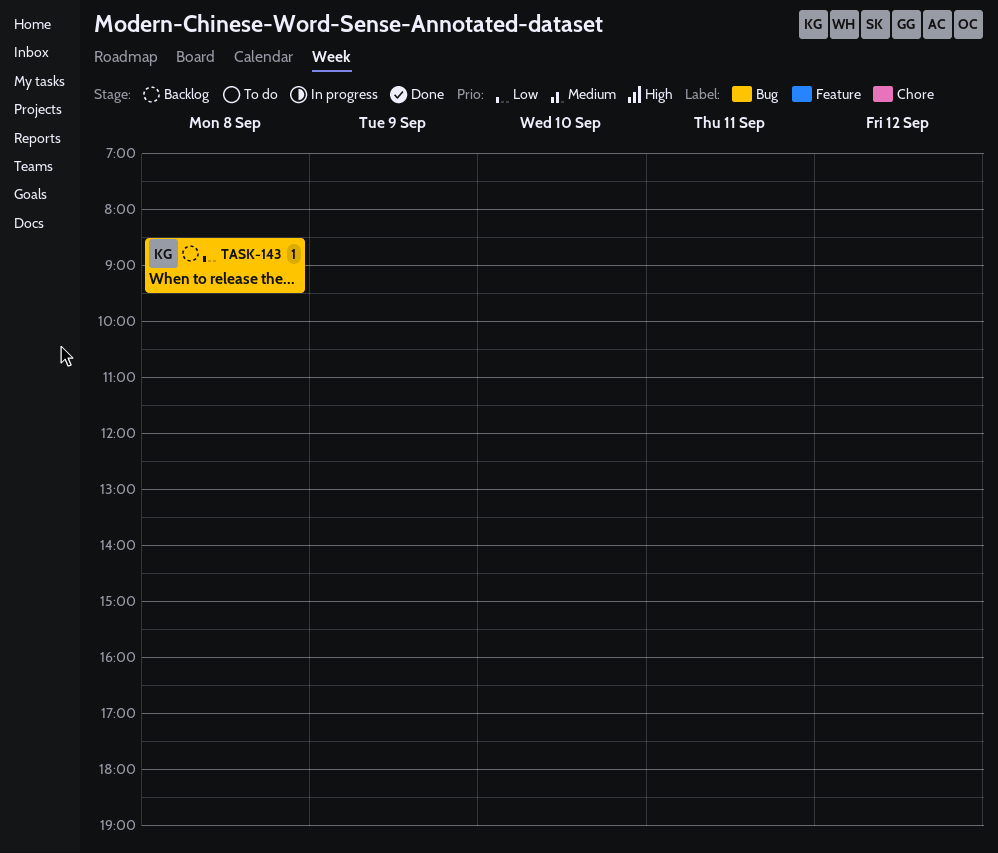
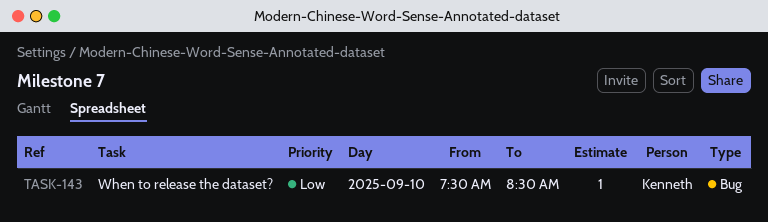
TASK-143, day: Sep 8 -> Sep 10
TASK-143, begins: 08:30 -> 07:30
TASK-143, ends: 09:30 -> 08:30

